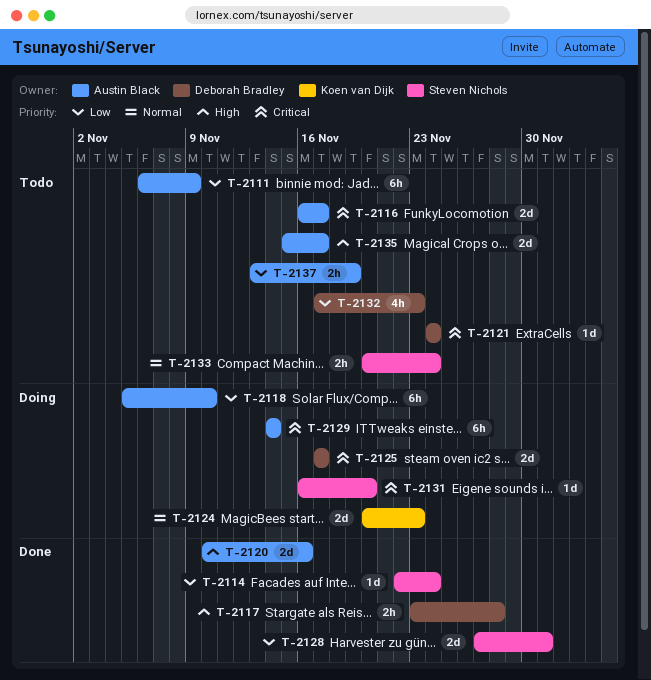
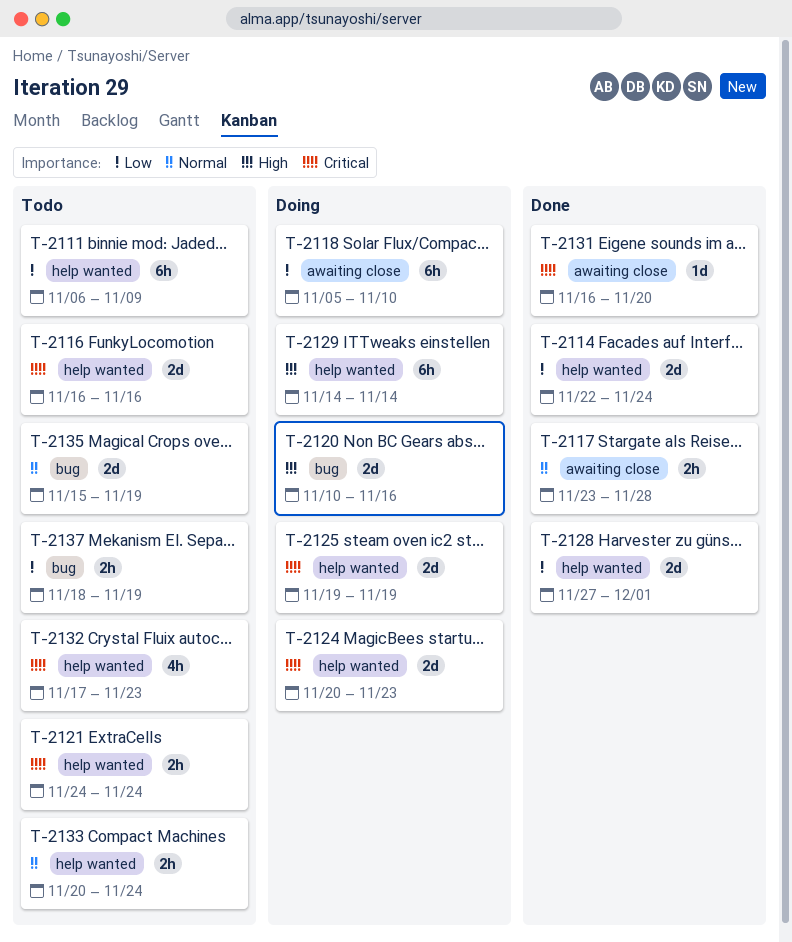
T-2114, estimate: 1d -> 2d
T-2116, due: Nov 17 -> Nov 16
T-2117, priority: High -> Normal
T-2120, status: Done -> Doing
T-2121, estimate: 1d -> 2h
T-2124, priority: Normal -> Critical
T-2125, start: Nov 17 -> Nov 19
T-2125, due: Nov 17 -> Nov 19
T-2129, priority: Critical -> High
T-2131, status: Doing -> Done
T-2132, priority: Low -> Critical
T-2135, priority: High -> Normal
T-2135, due: Nov 17 -> Nov 19
T-2137, start: Nov 13 -> Nov 18

